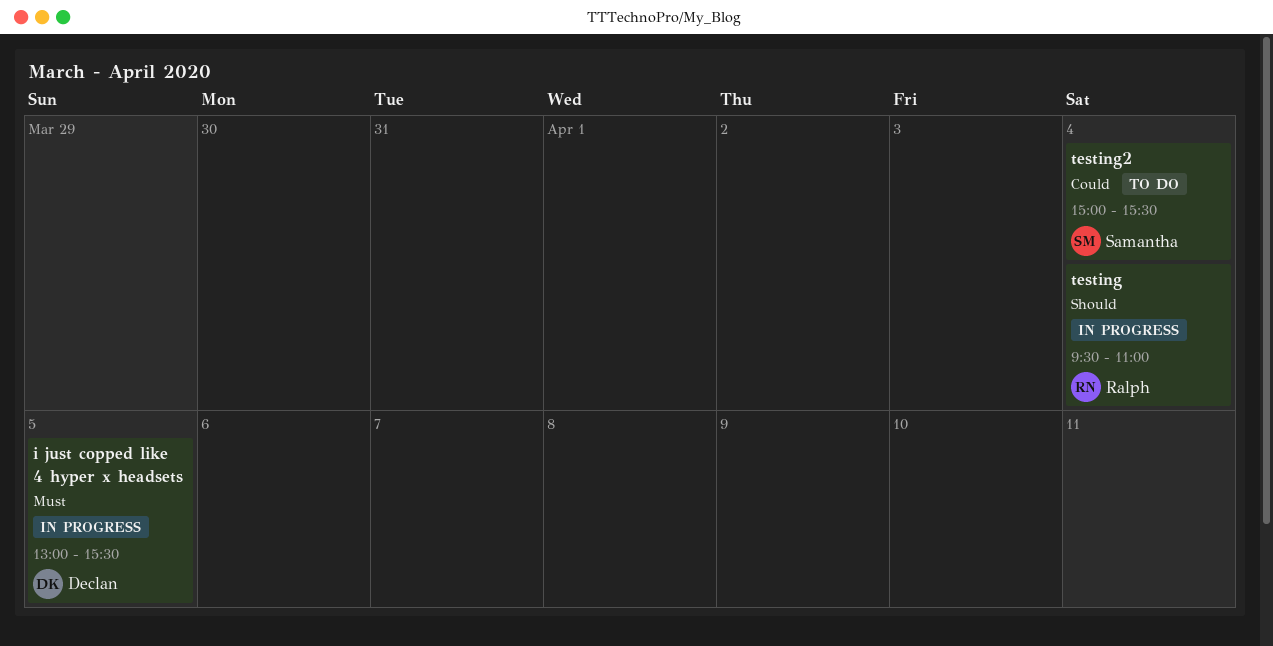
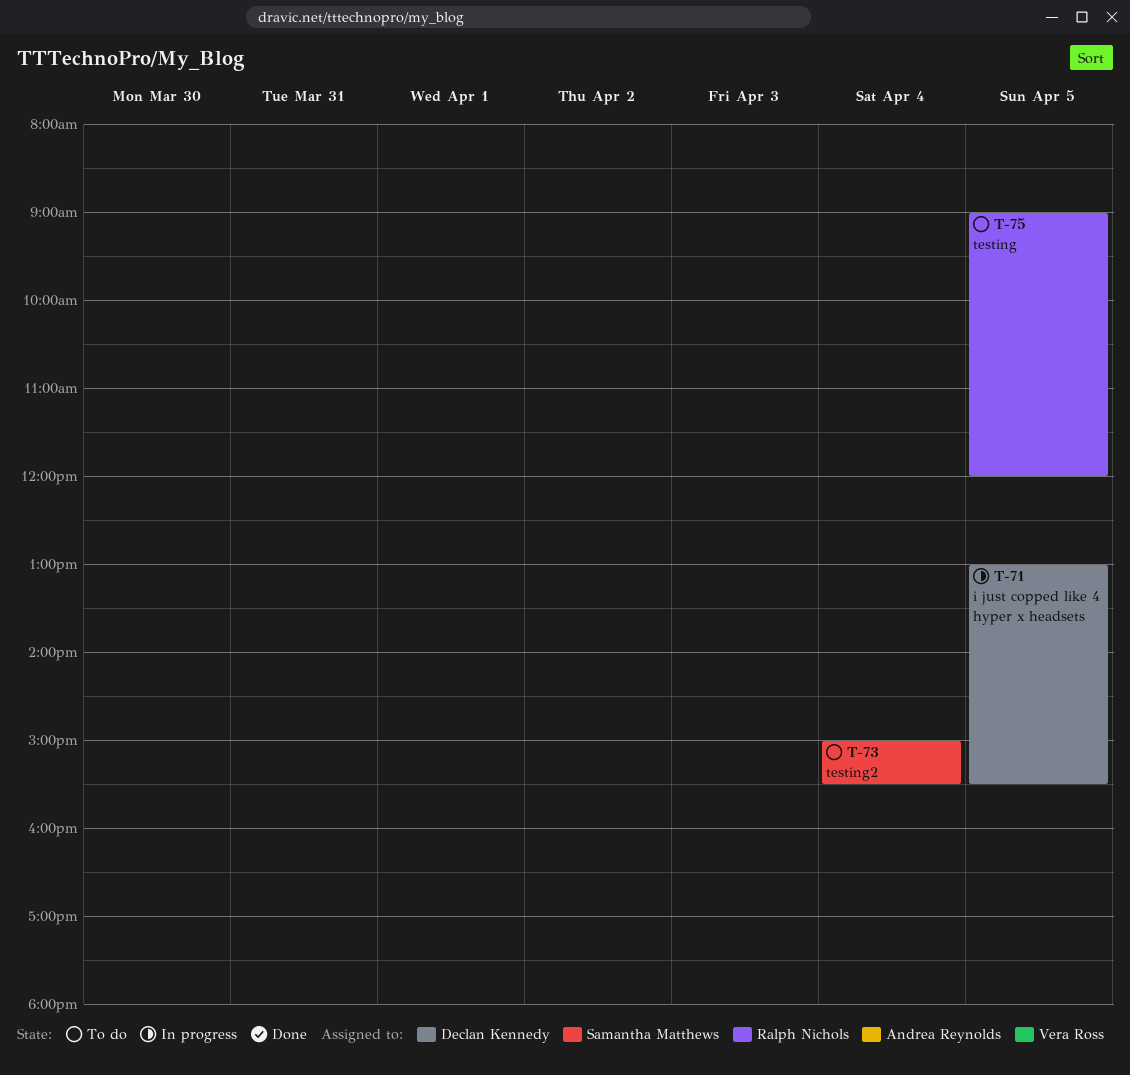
testing, status: In progress -> To do
testing, day: Apr 4 -> Apr 5
testing, begins: 09:30 -> 09:00
testing, ends: 11:00 -> 12:00

